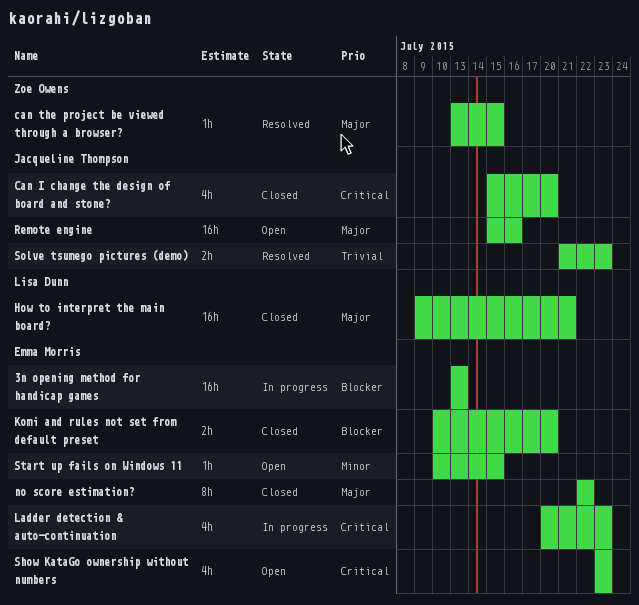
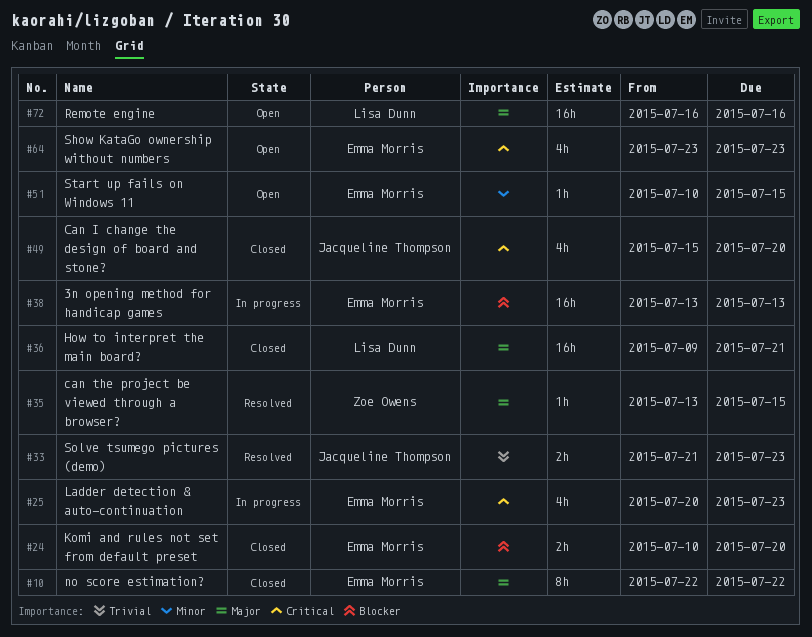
Remote engine, owner: Jacqueline Thompson -> Lisa Dunn
Remote engine, start: Jul 15 -> Jul 16

